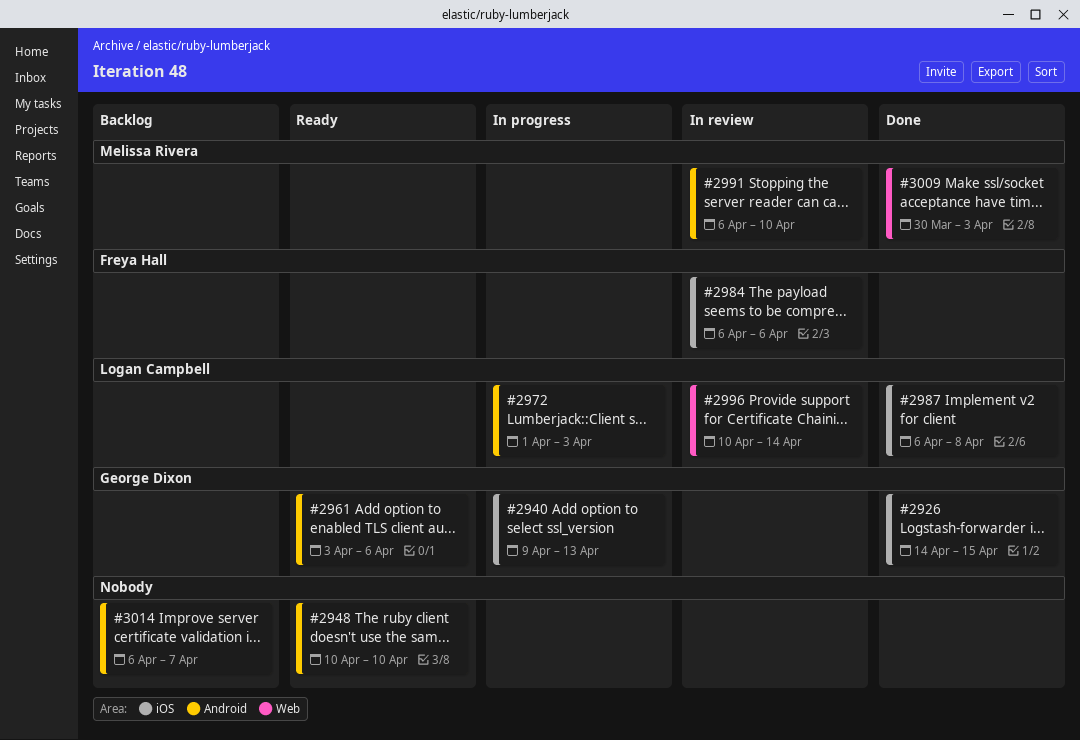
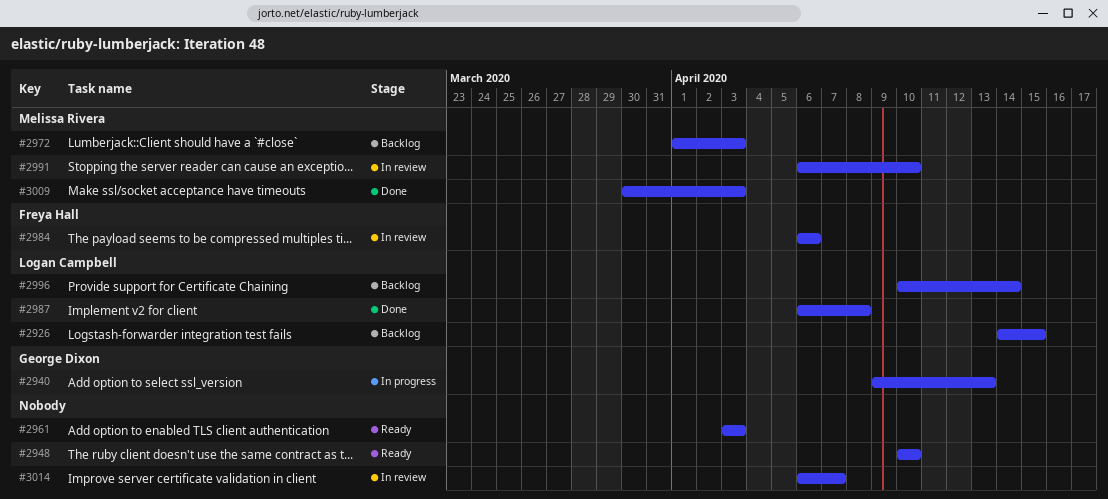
#2926, status: Done -> Backlog
#2926, owner: George Dixon -> Logan Campbell
#2961, owner: George Dixon -> none
#2961, due: Apr 6 -> Apr 3
#2972, status: In progress -> Backlog
#2972, owner: Logan Campbell -> Melissa Rivera
#2996, status: In review -> Backlog
#3014, status: Backlog -> In review

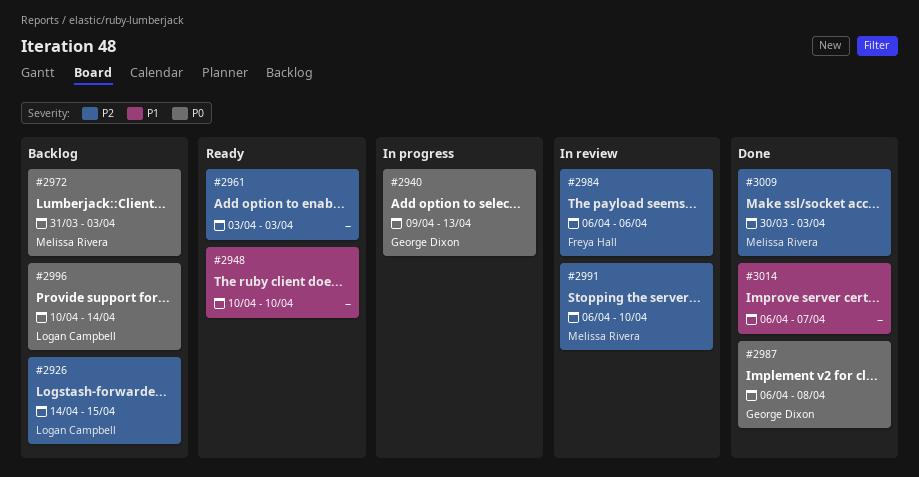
#2972, start: Apr 1 -> Mar 31
#2987, owner: Logan Campbell -> George Dixon
#3014, status: In review -> Done

